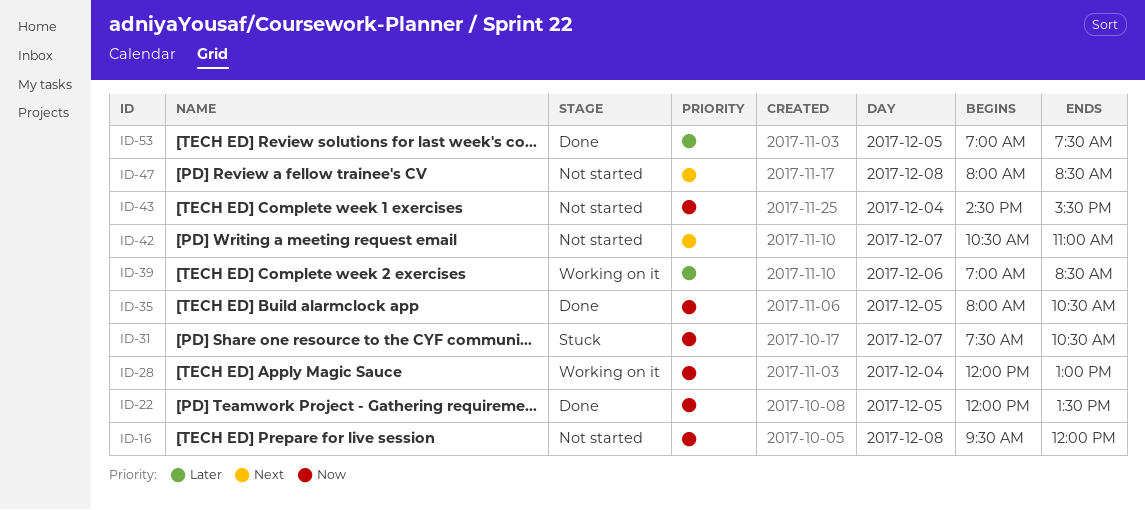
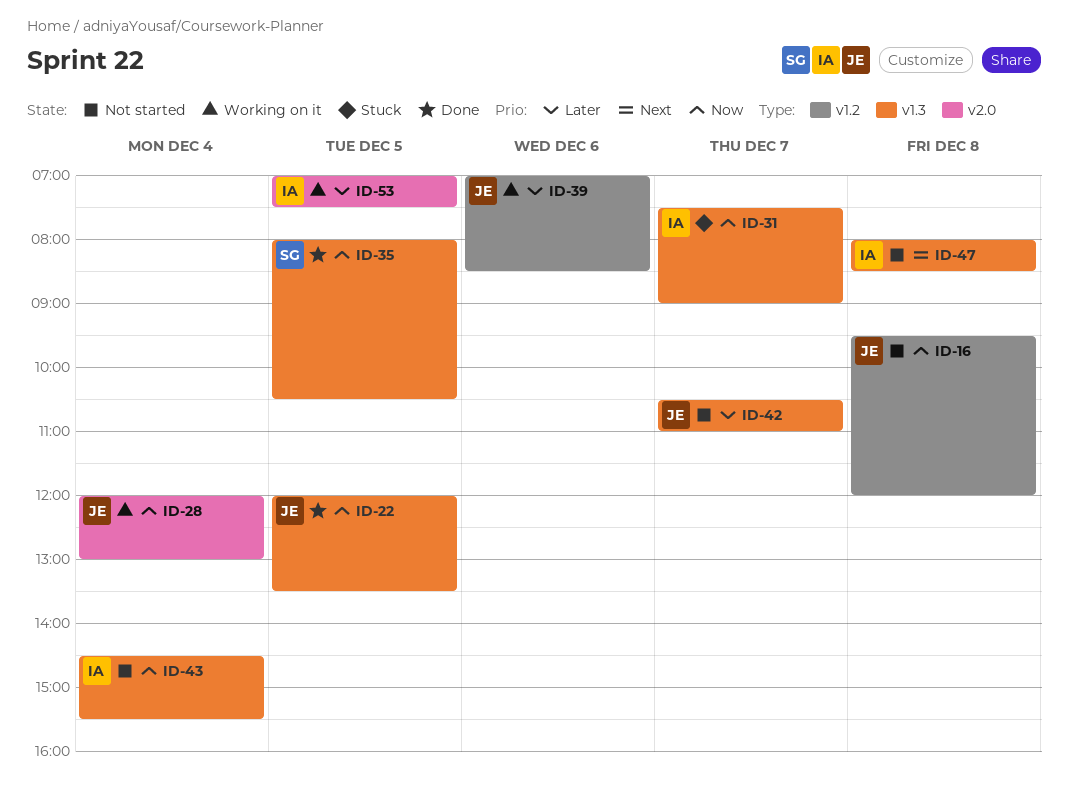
ID-31, ends: 10:30 -> 09:00
ID-42, priority: Next -> Later
ID-53, status: Done -> Working on it

